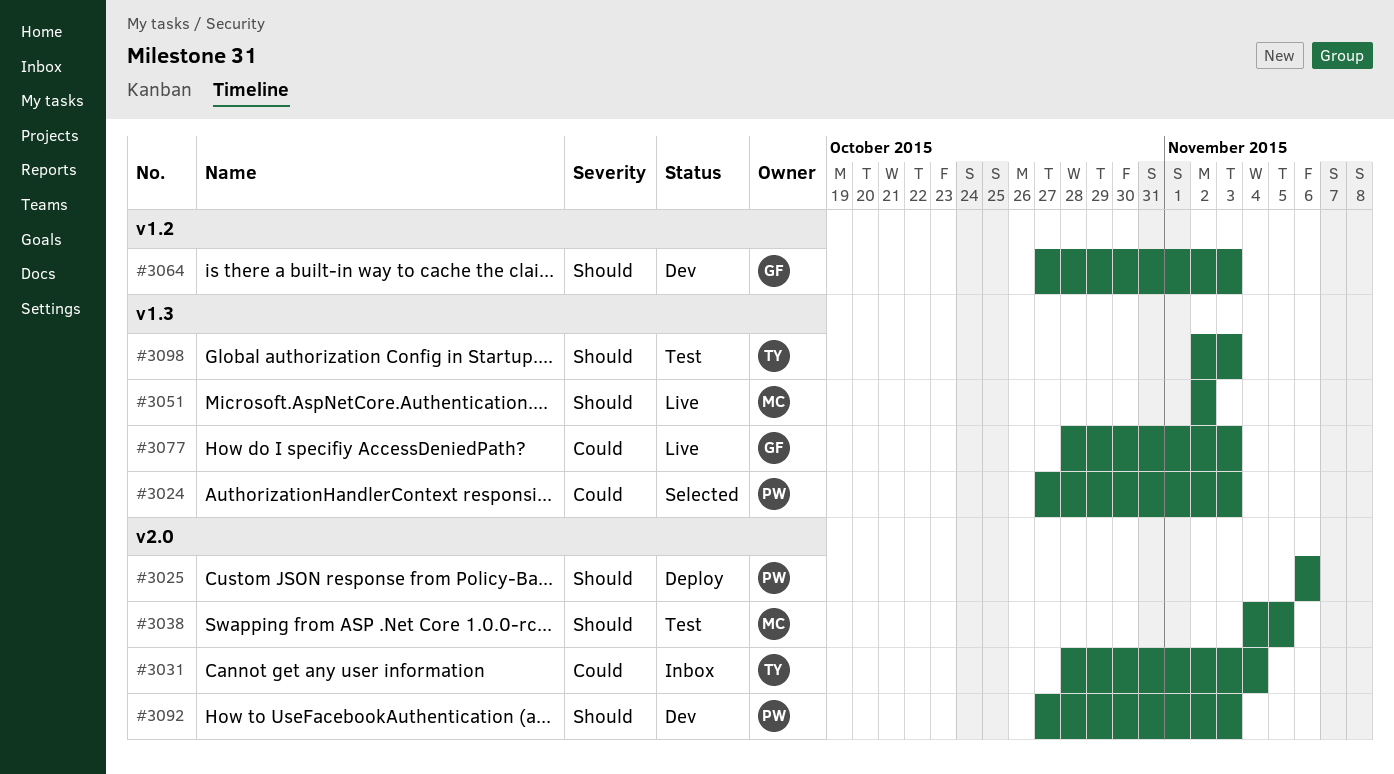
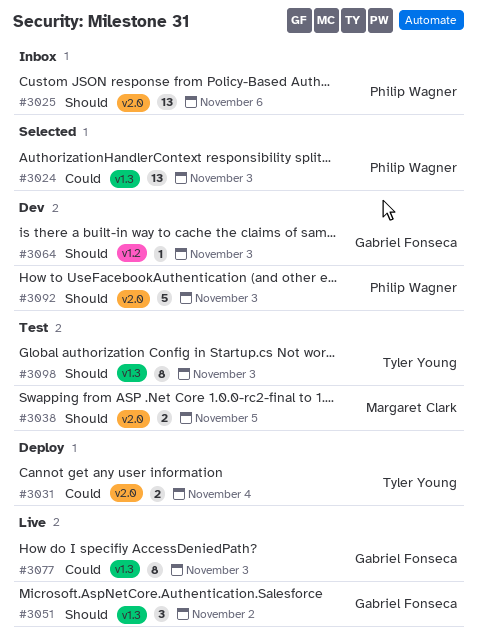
#3025, status: Deploy -> Inbox
#3031, status: Inbox -> Deploy
#3051, owner: Margaret Clark -> Gabriel Fonseca

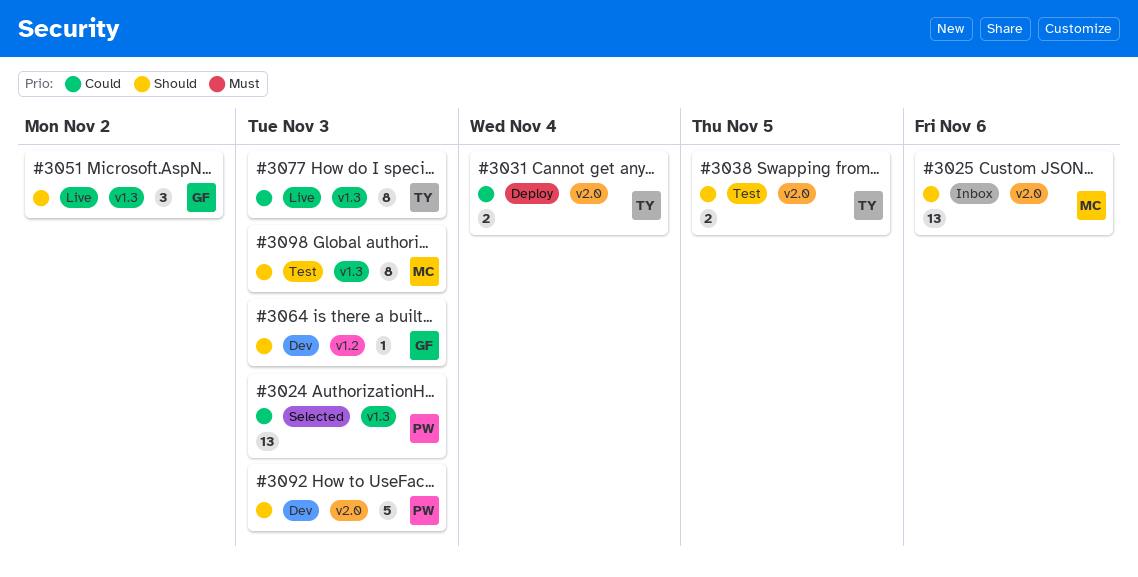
#3025, owner: Philip Wagner -> Margaret Clark
#3038, owner: Margaret Clark -> Tyler Young
#3077, owner: Gabriel Fonseca -> Tyler Young
#3098, owner: Tyler Young -> Margaret Clark

